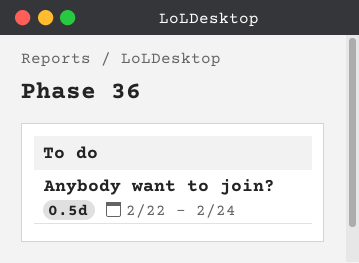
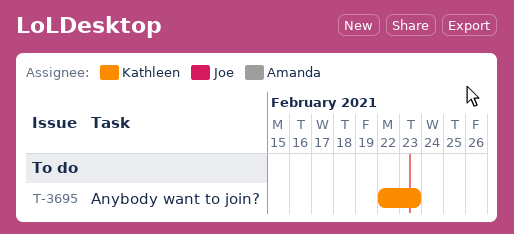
Anybody want to join?, due: Feb 24 -> Feb 23

